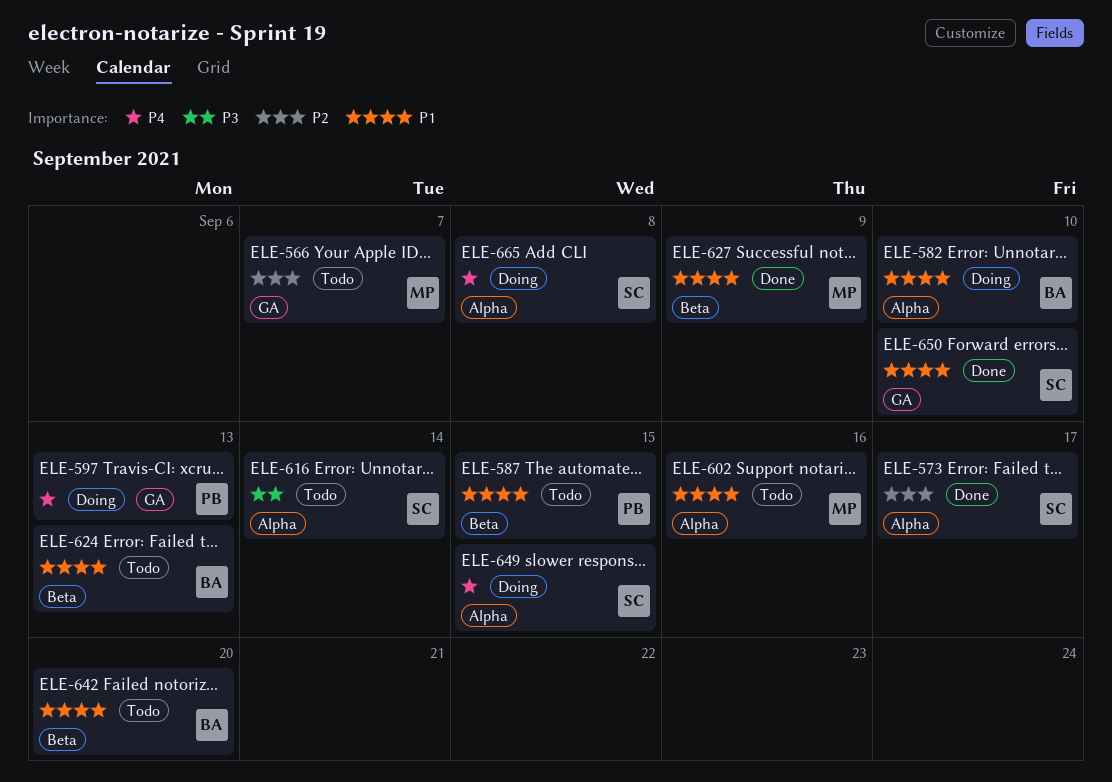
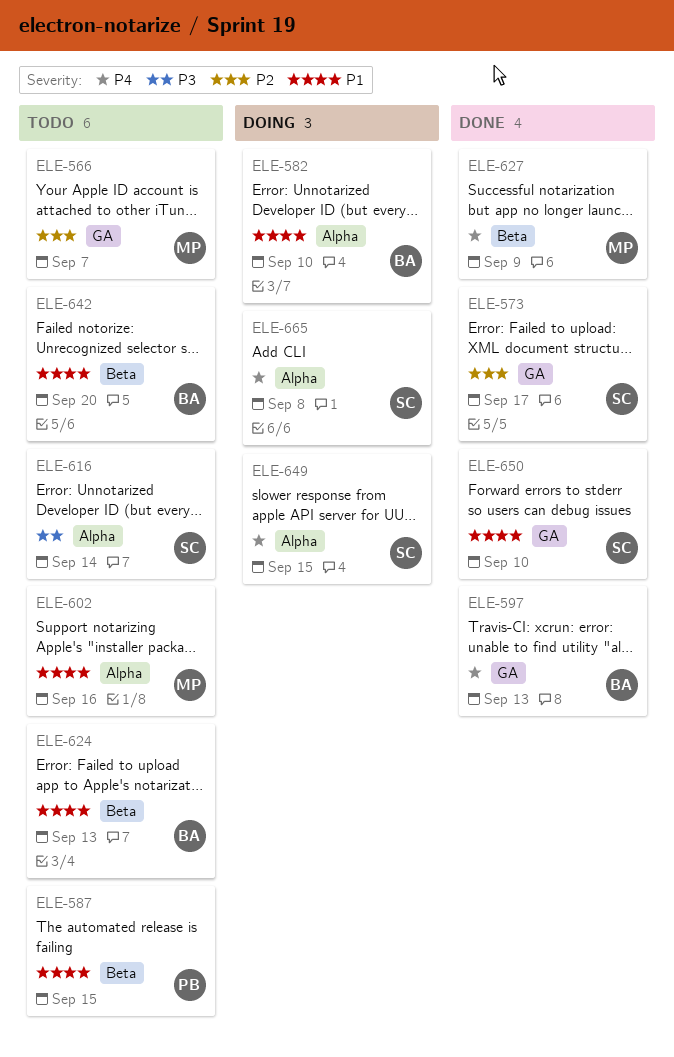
ELE-573, label: Alpha -> GA
ELE-597, status: Doing -> Done
ELE-597, owner: PB -> BA
ELE-627, priority: P1 -> P4

